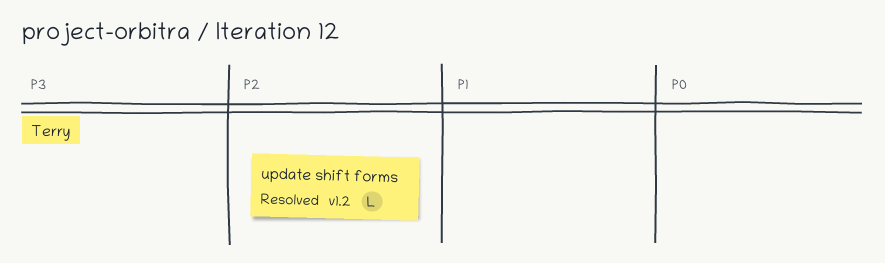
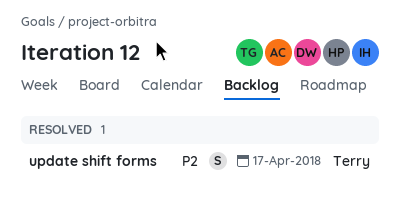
update shift forms, estimate: L -> S

